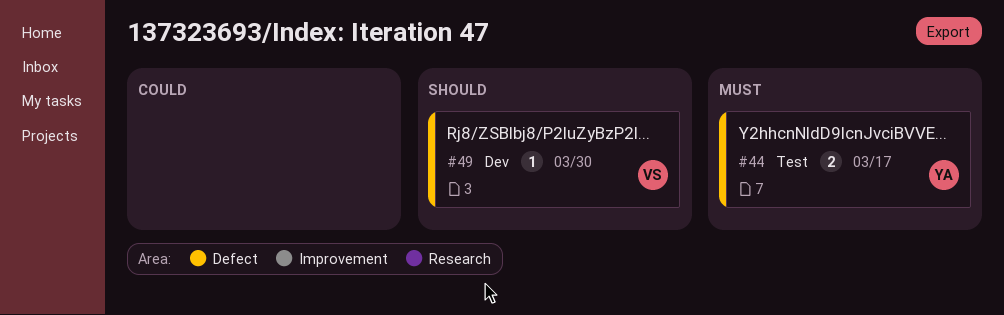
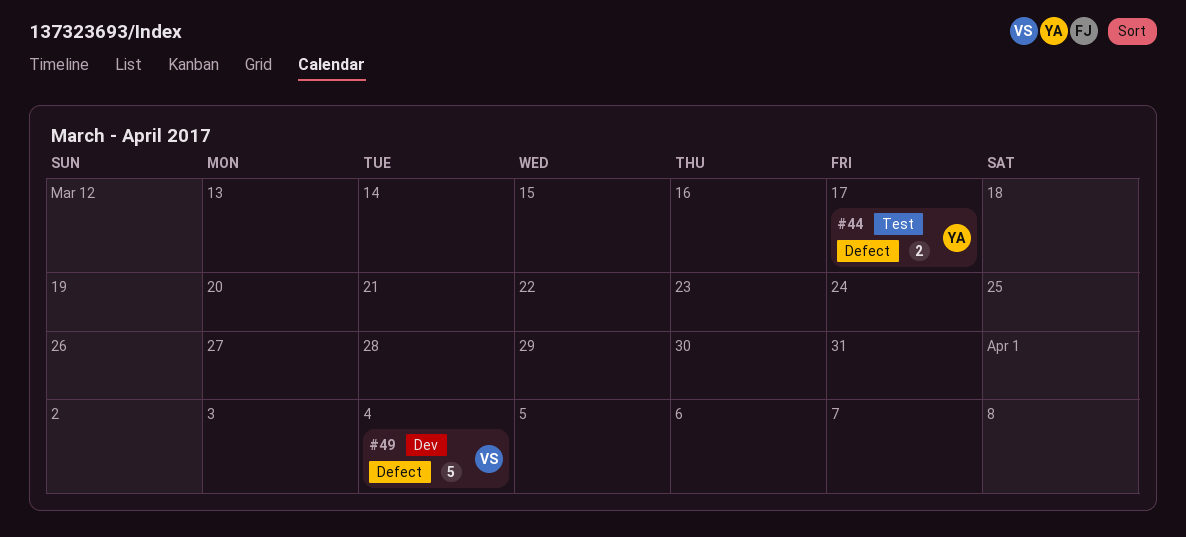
#49, estimate: 1 -> 5
#49, due: Mar 30 -> Apr 4

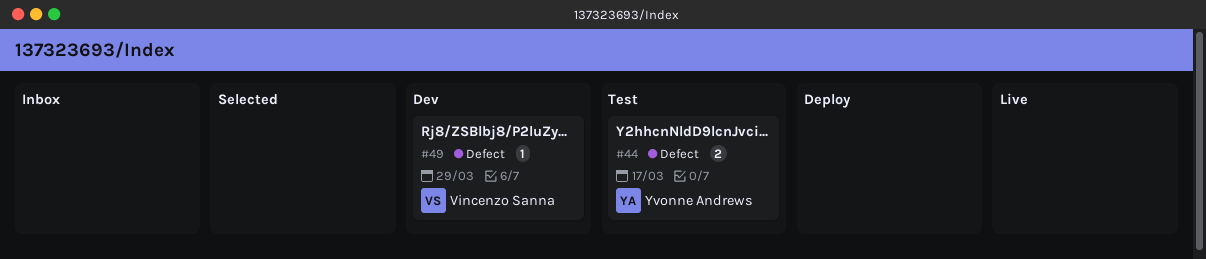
#49, estimate: 5 -> 1
#49, due: Apr 4 -> Mar 29

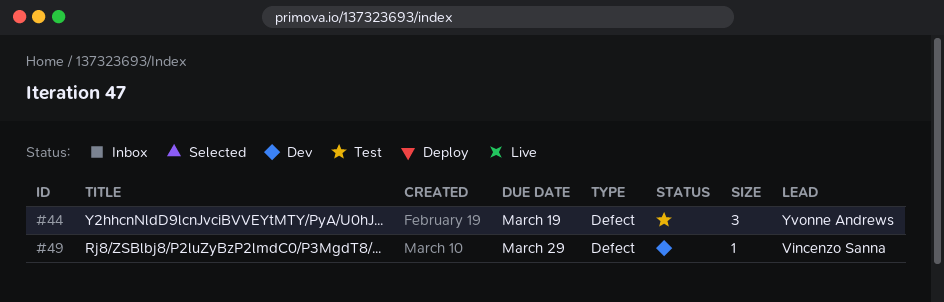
#44, estimate: 2 -> 3
#44, due: Mar 17 -> Mar 19

